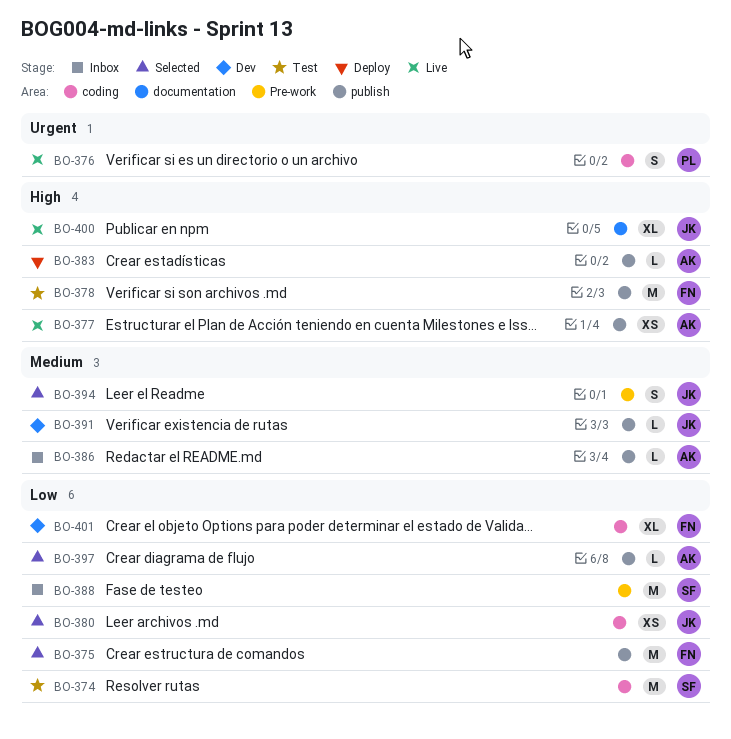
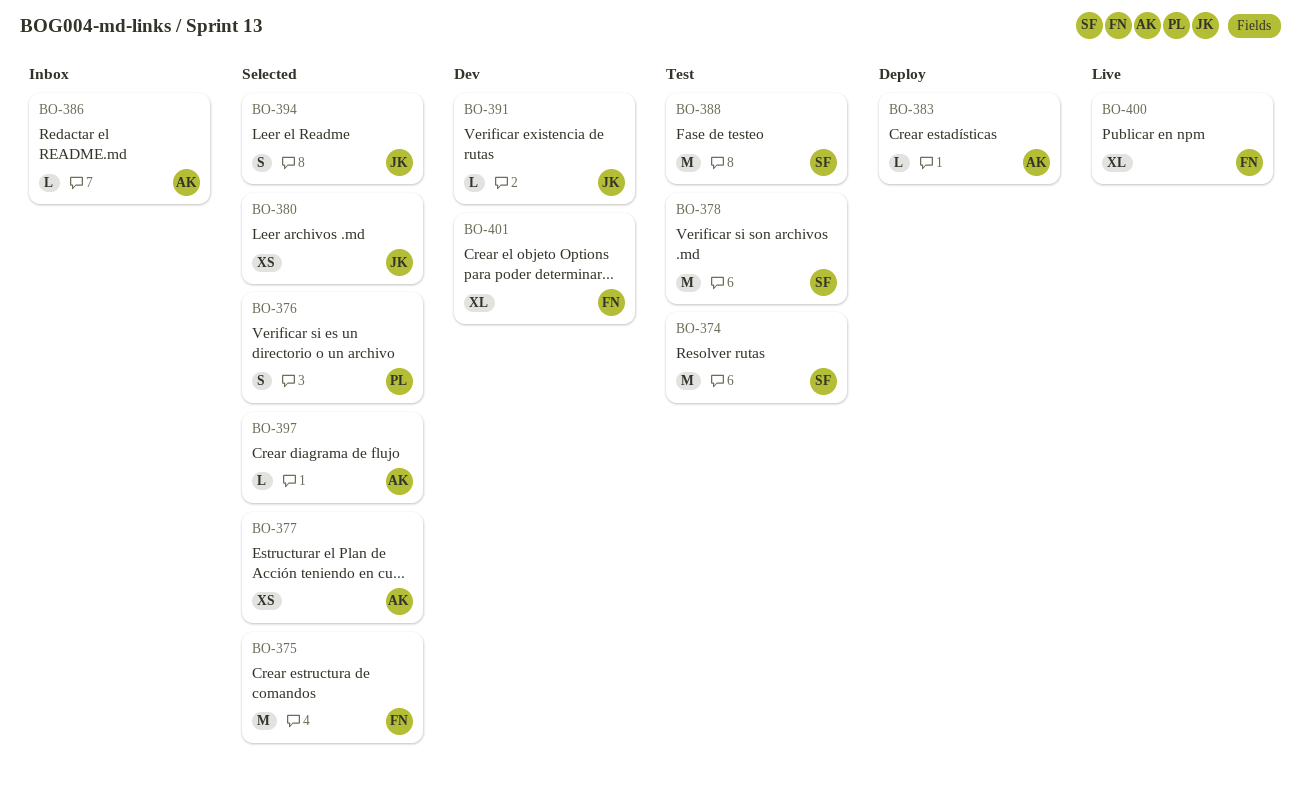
BO-376, status: Live -> Selected
BO-377, status: Live -> Selected
BO-378, owner: FN -> SF
BO-388, status: Inbox -> Test
BO-400, owner: JK -> FN

